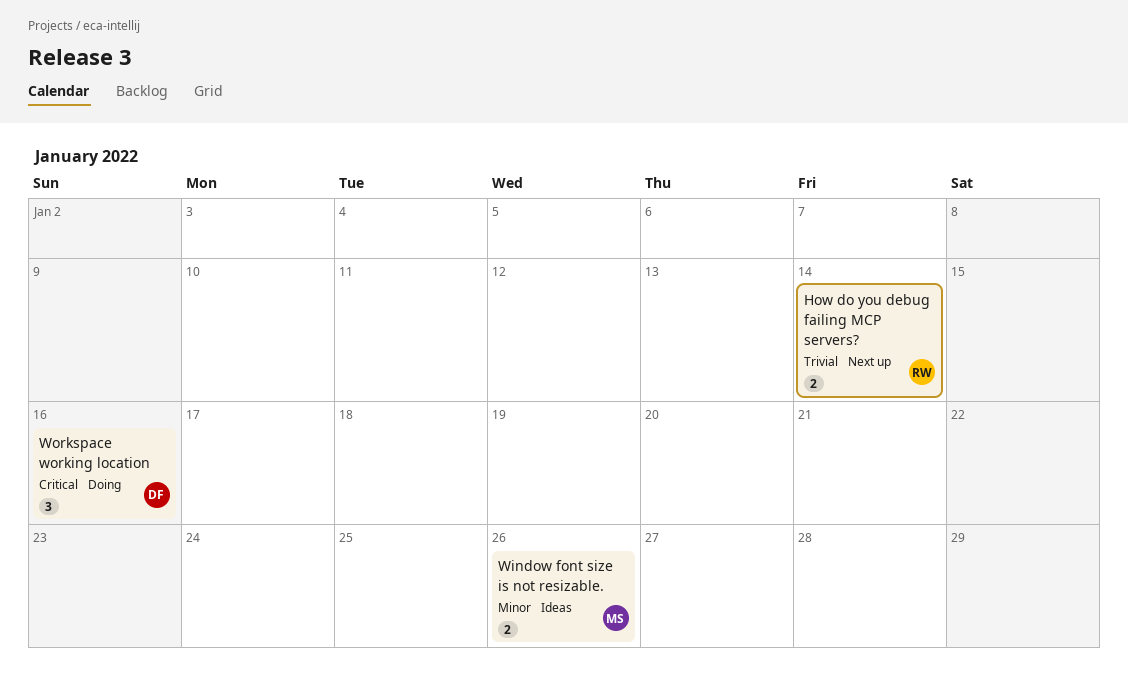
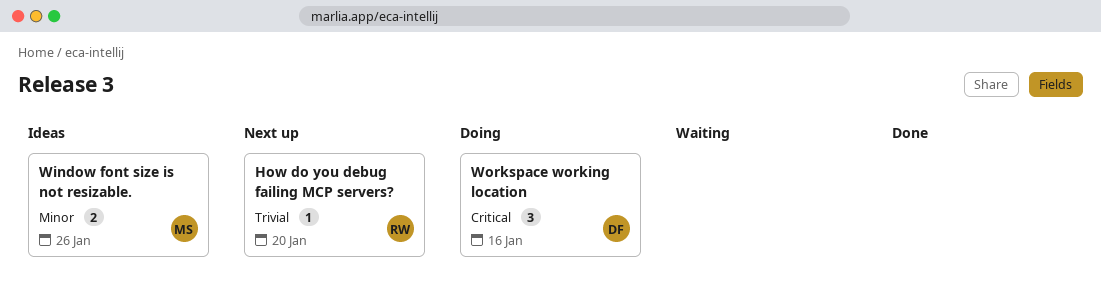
How do you debug failing MCP servers?, estimate: 2 -> 1
How do you debug failing MCP servers?, due: Jan 14 -> Jan 20

